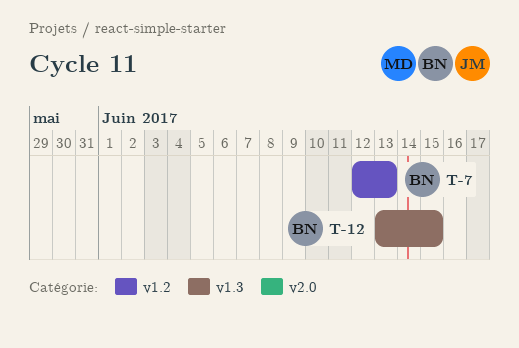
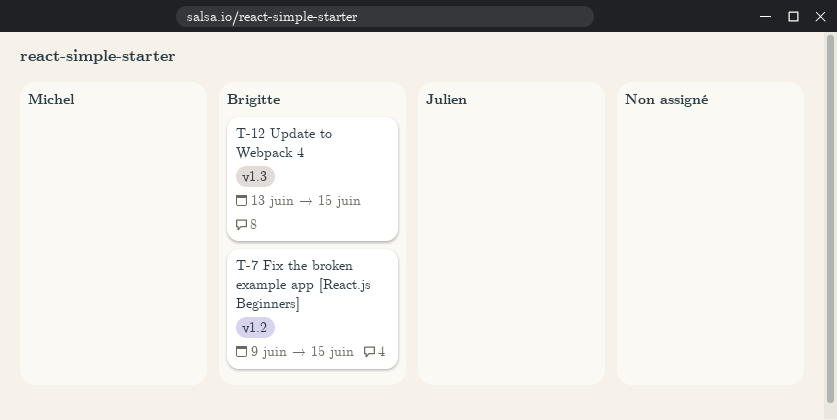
T-7, start: Jun 12 -> Jun 9
T-7, due: Jun 13 -> Jun 15

